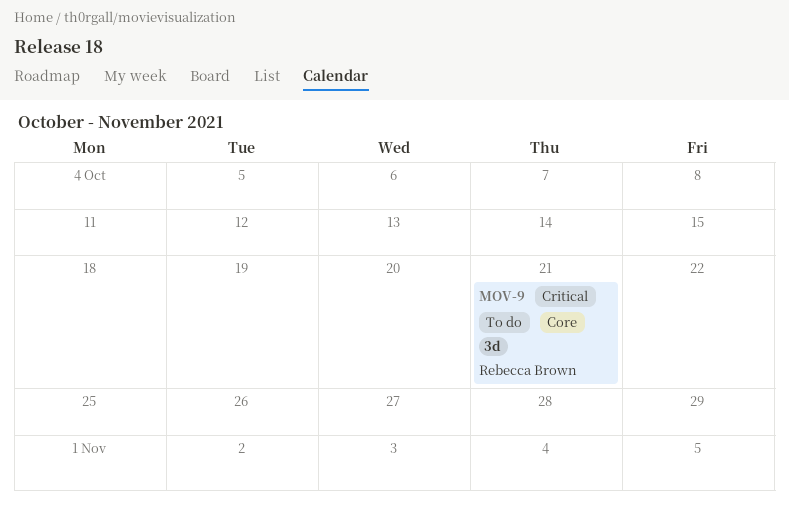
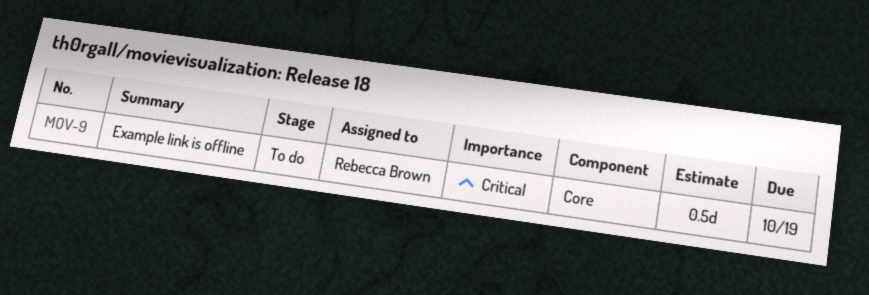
MOV-9, estimate: 3d -> 0.5d
MOV-9, due: Oct 21 -> Oct 19

